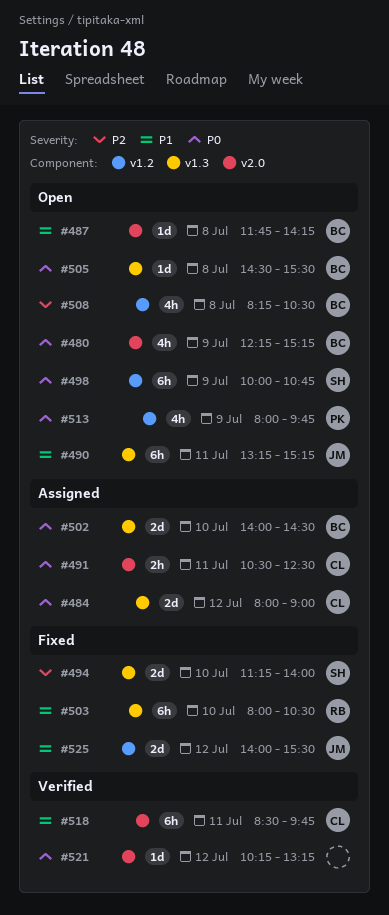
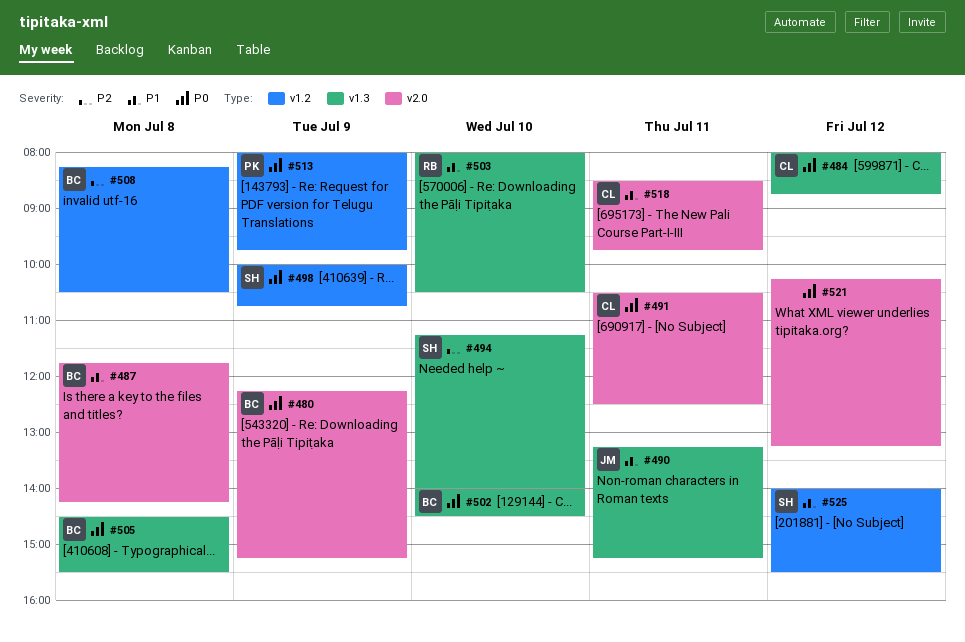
#484, ends: 09:00 -> 08:45
#525, owner: JM -> SH

